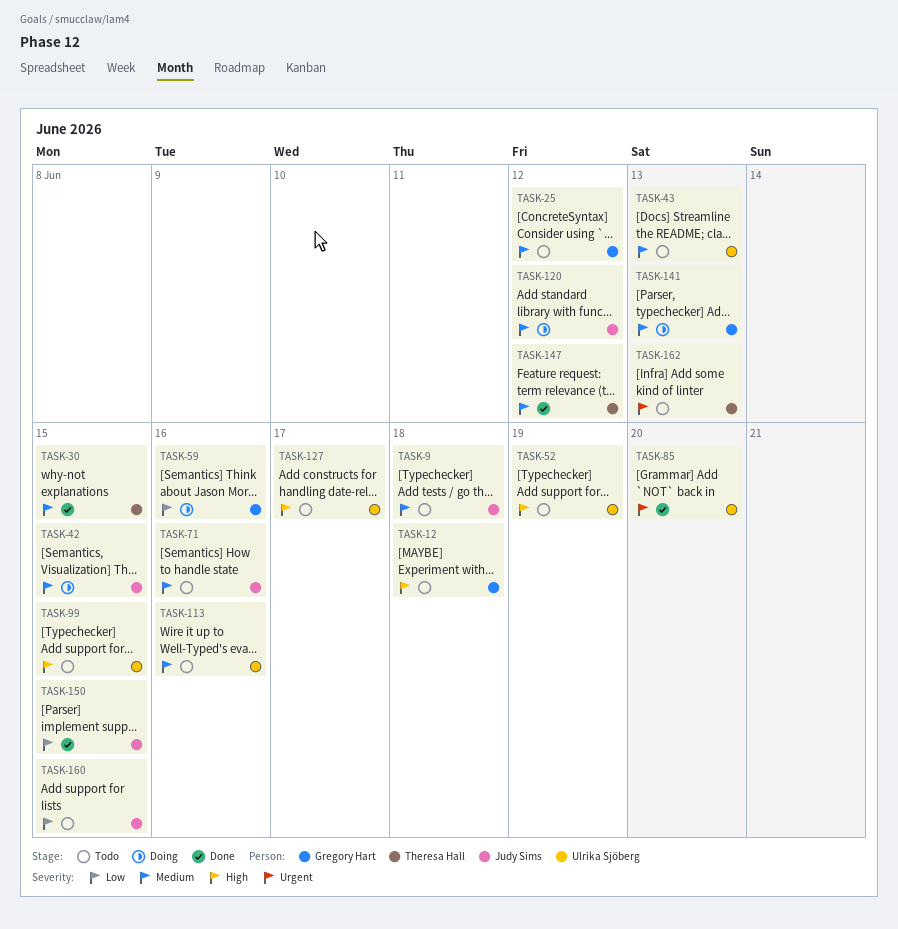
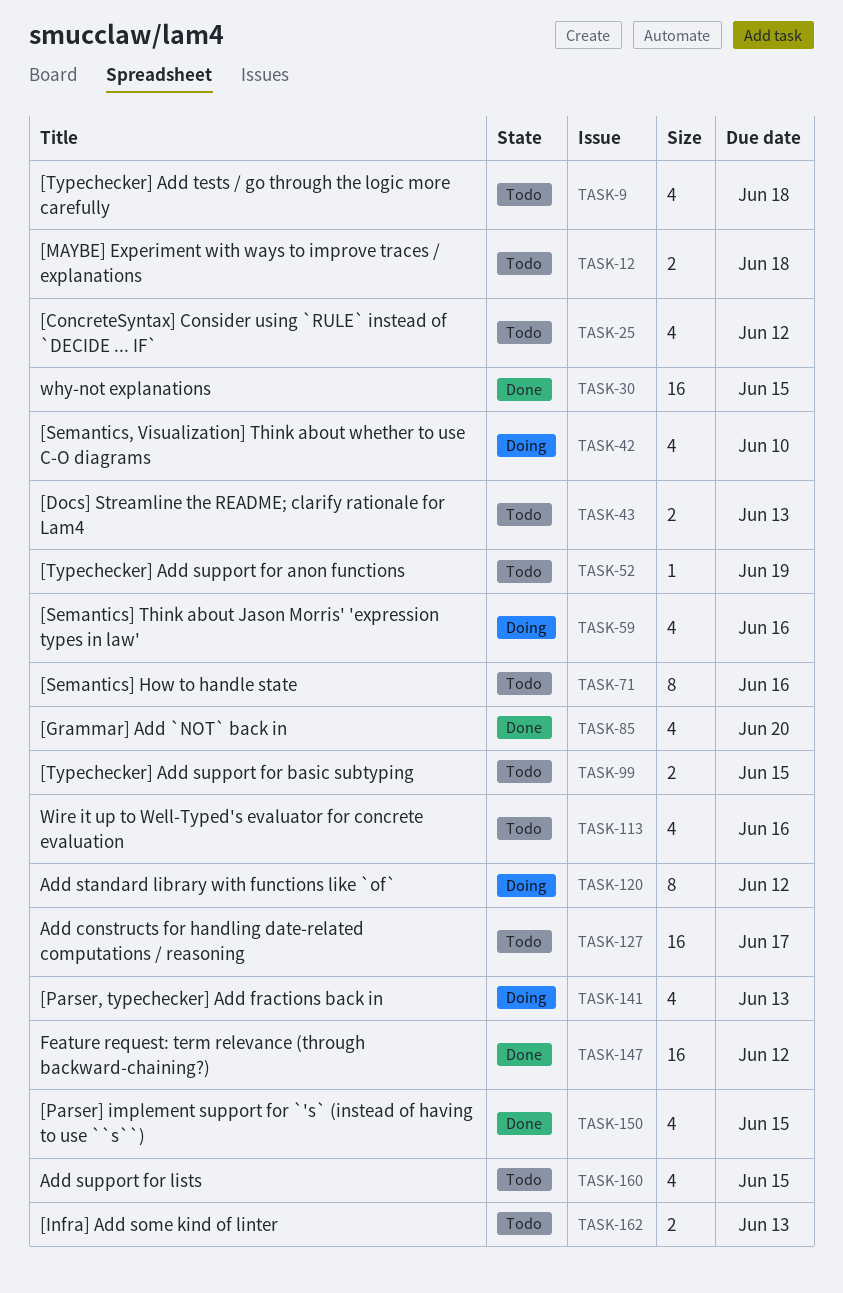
TASK-42, due: Jun 15 -> Jun 10

